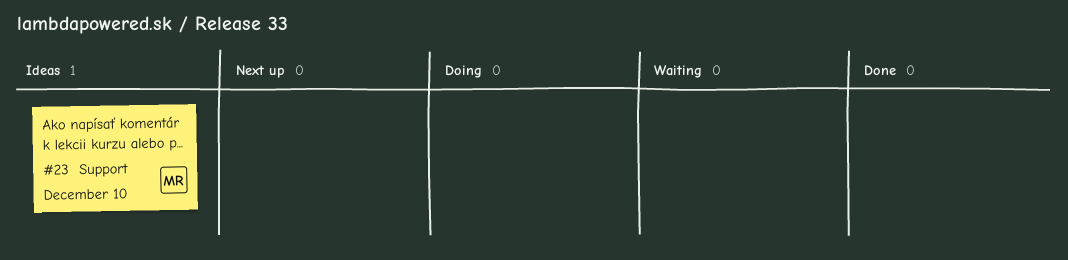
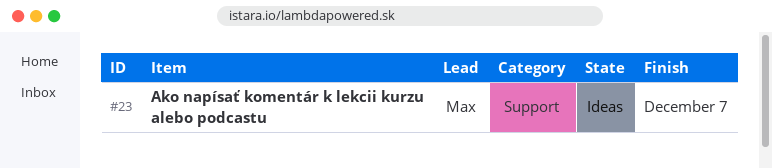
#23, due: Dec 10 -> Dec 7

